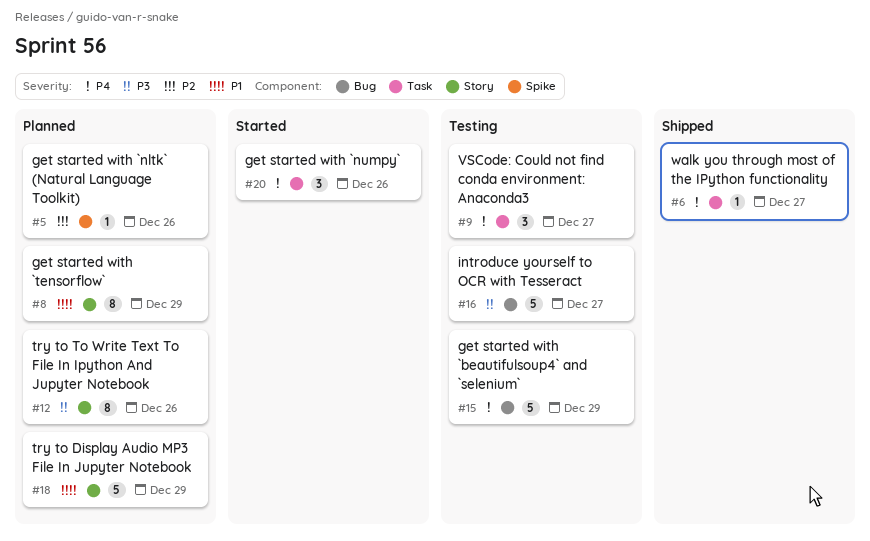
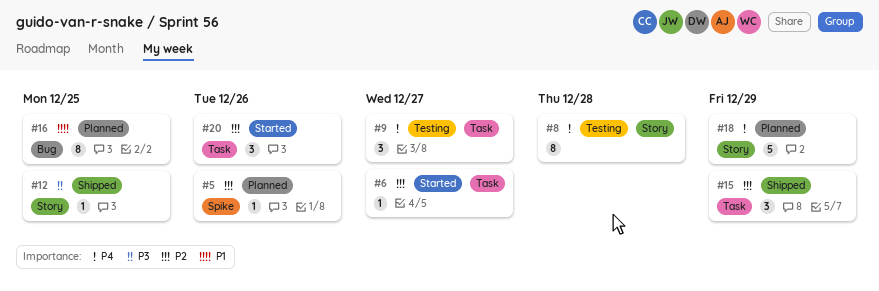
#6, status: Shipped -> Started
#6, priority: P4 -> P2
#8, status: Planned -> Testing
#8, priority: P1 -> P4
#8, due: Dec 29 -> Dec 28
#12, status: Planned -> Shipped
#12, estimate: 8 -> 1
#12, due: Dec 26 -> Dec 25
#15, status: Testing -> Shipped
#15, priority: P4 -> P2
#15, label: Bug -> Task
#15, estimate: 5 -> 3
#16, status: Testing -> Planned
#16, priority: P3 -> P1
#16, estimate: 5 -> 8
#16, due: Dec 27 -> Dec 25
#18, priority: P1 -> P4
#20, priority: P4 -> P2

